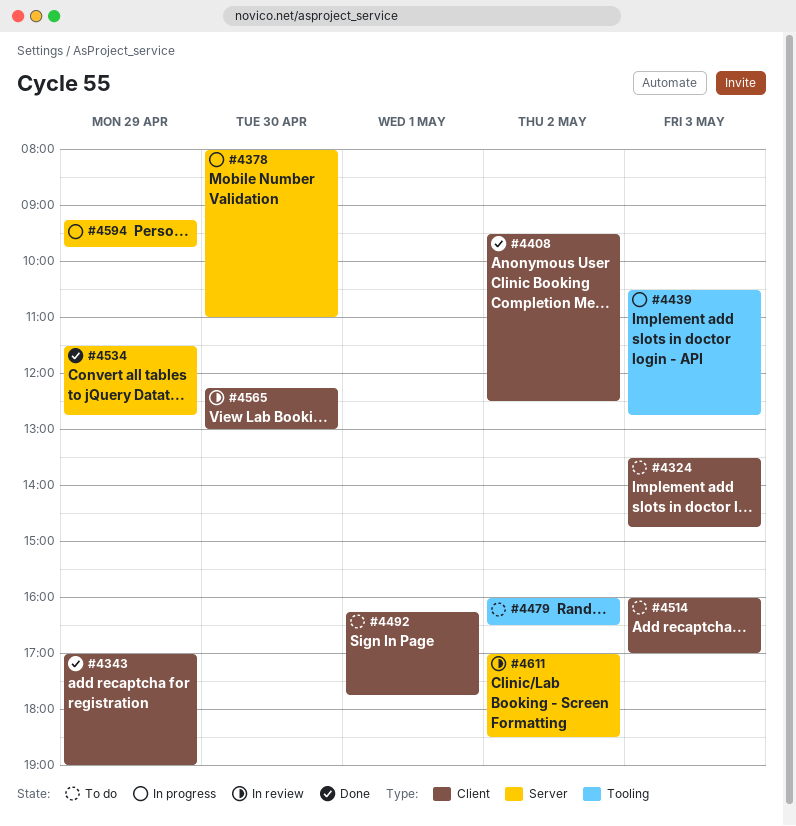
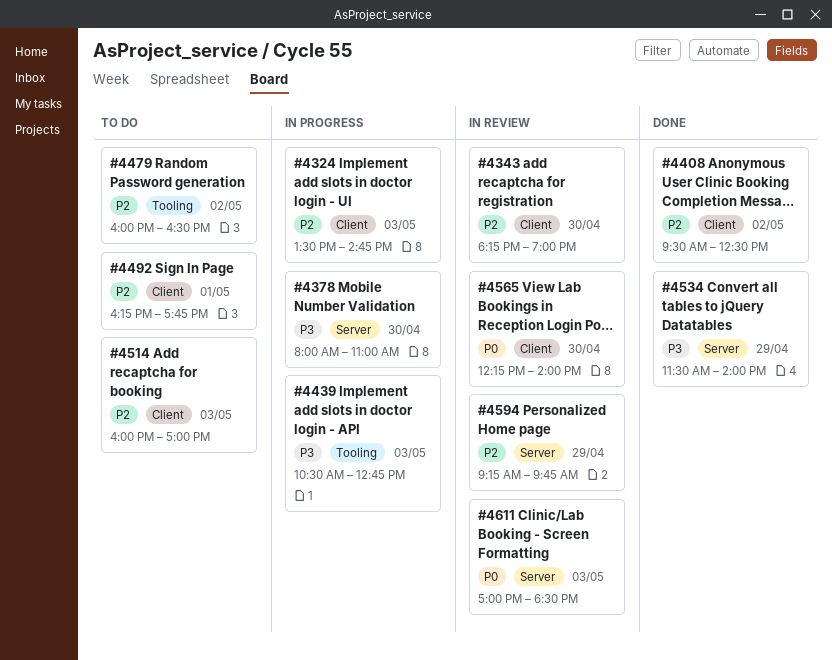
#4324, status: To do -> In progress
#4343, status: Done -> In review
#4343, day: Apr 29 -> Apr 30
#4343, begins: 17:00 -> 18:15
#4534, ends: 12:45 -> 14:00
#4565, ends: 13:00 -> 14:00
#4594, status: In progress -> In review
#4611, day: May 2 -> May 3

